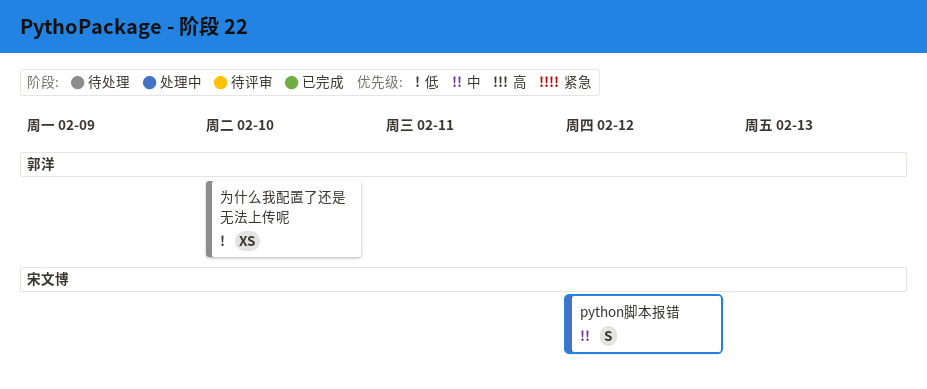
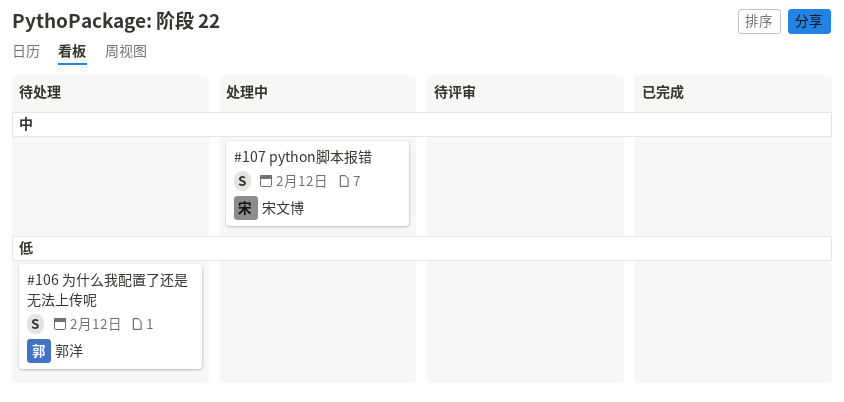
为什么我配置了还是无法上传呢, estimate: XS -> S
为什么我配置了还是无法上传呢, due: Feb 10 -> Feb 12

